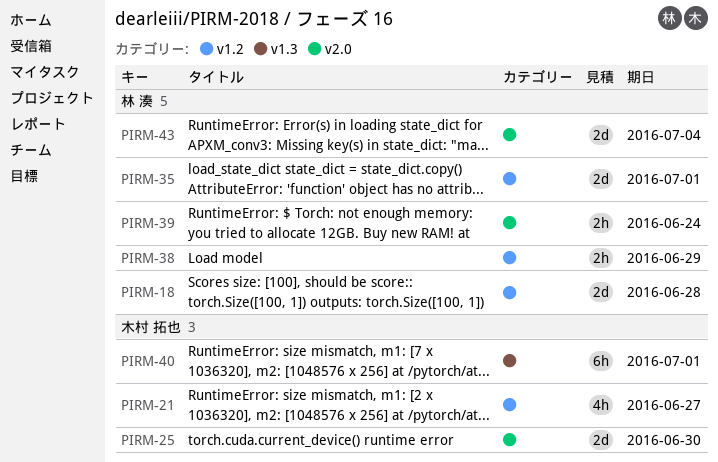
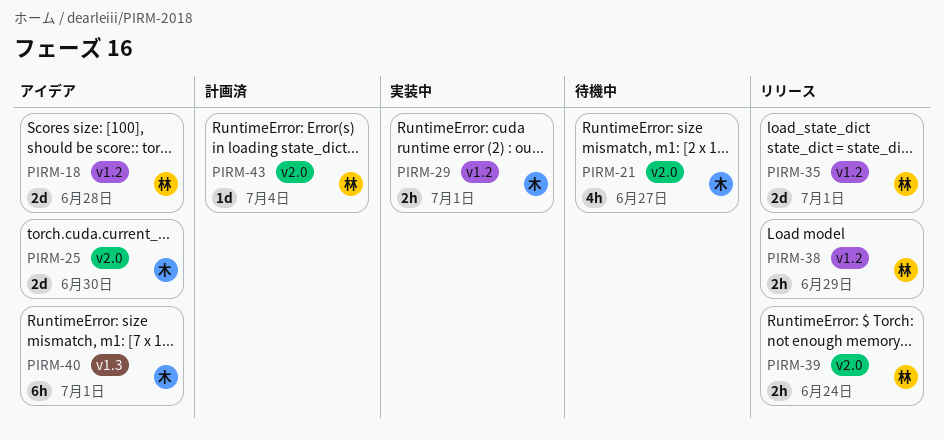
PIRM-21, label: v1.2 -> v2.0
PIRM-29: none -> present
PIRM-43, estimate: 2d -> 1d

